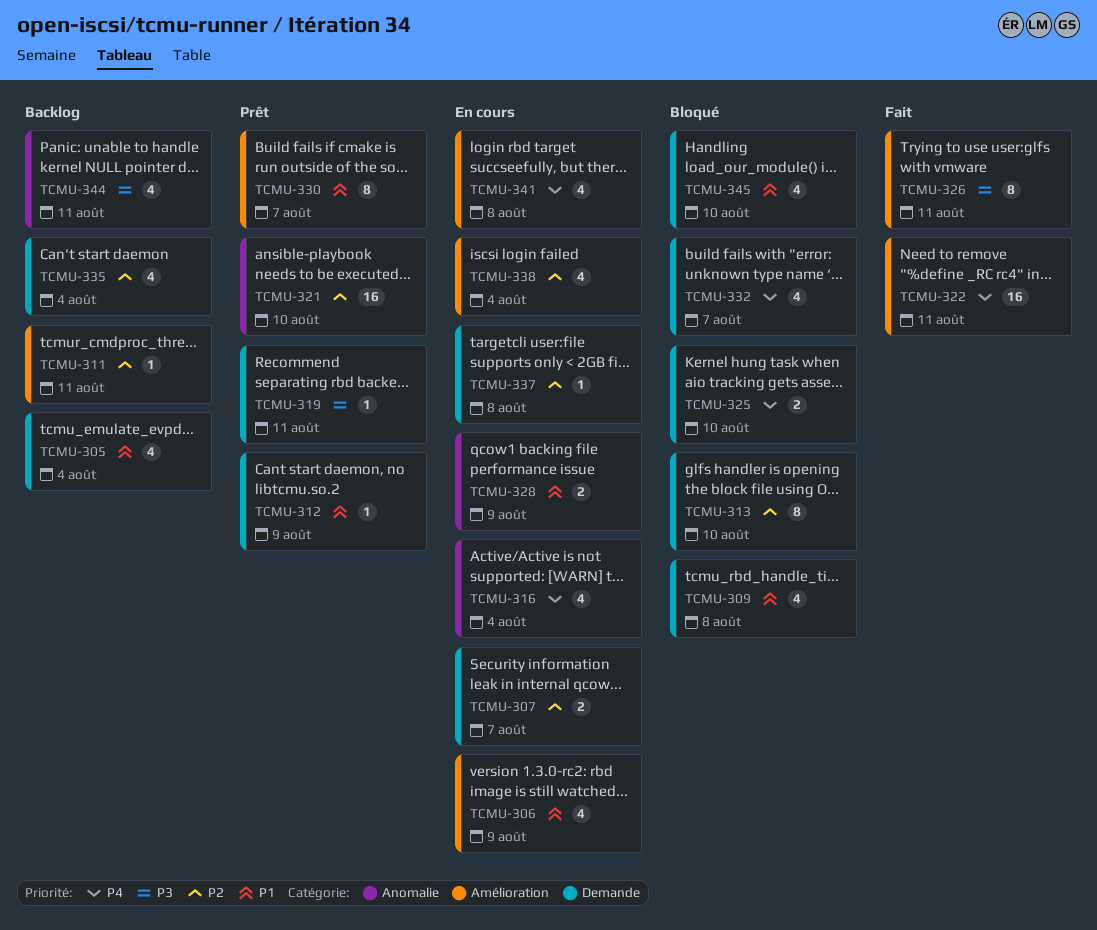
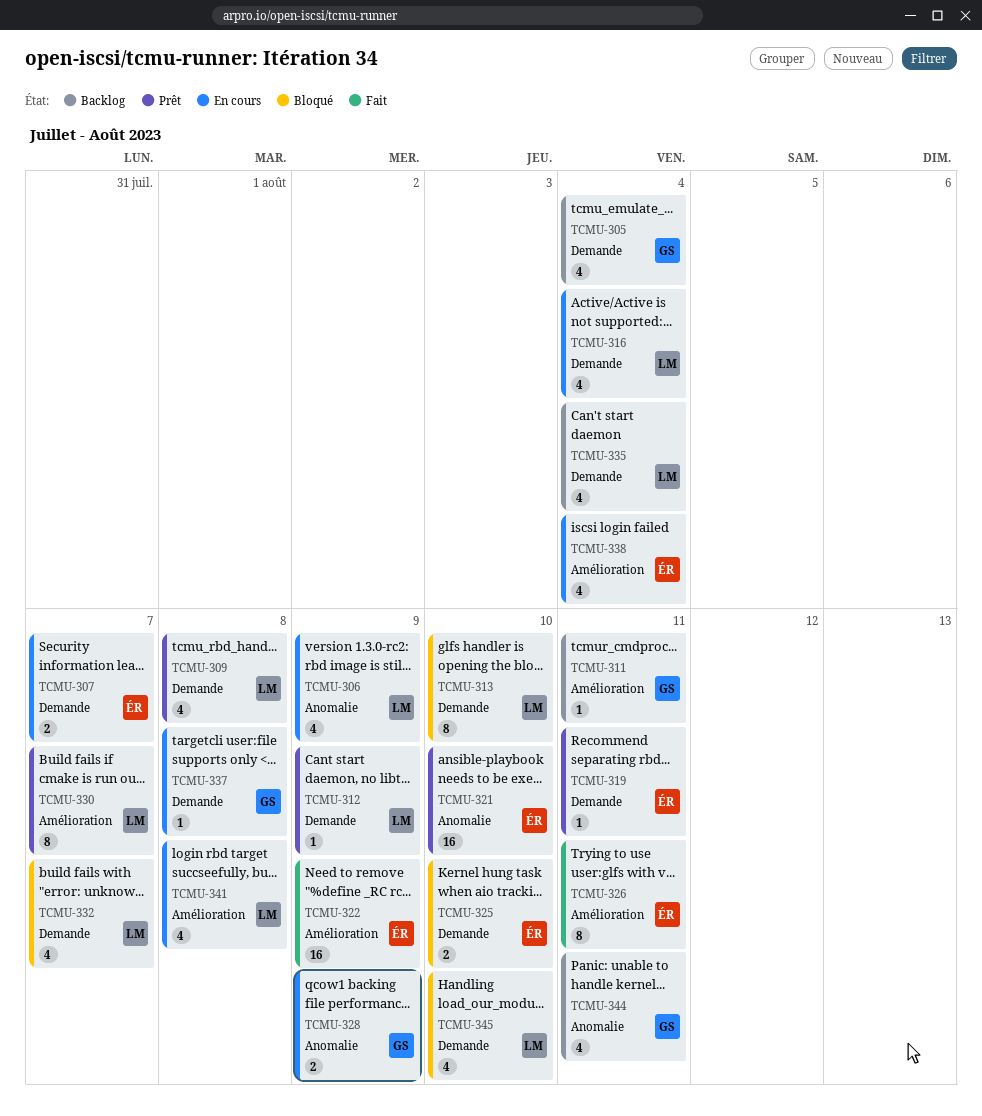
TCMU-306, label: Amélioration -> Anomalie
TCMU-309, status: Bloqué -> Prêt
TCMU-316, label: Anomalie -> Demande
TCMU-322, due: Aug 11 -> Aug 9

